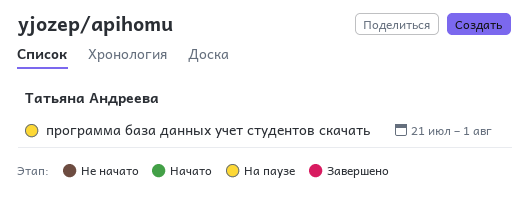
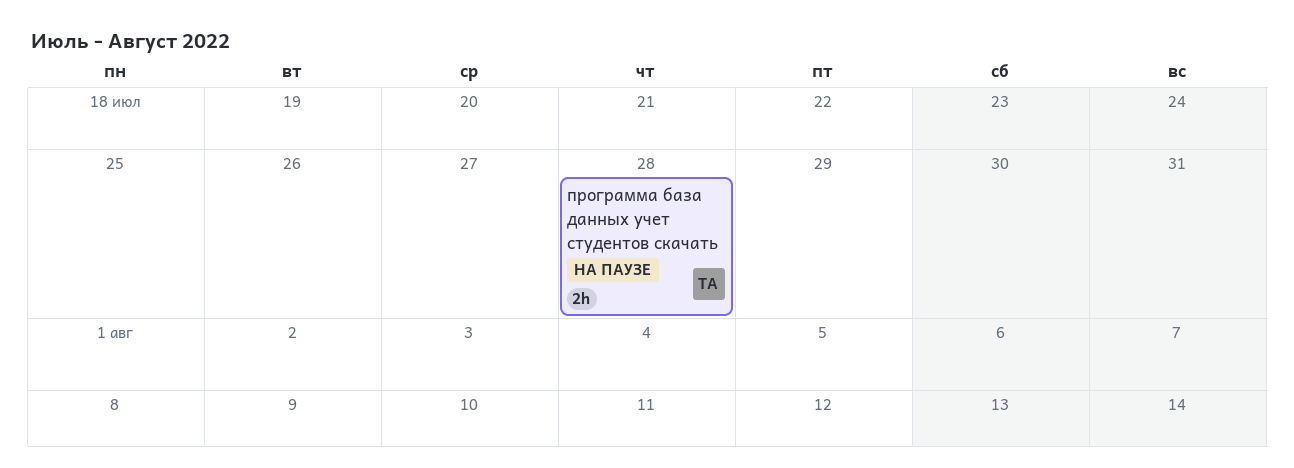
программа база данных учет студентов скачать, due: Aug 1 -> Jul 28

